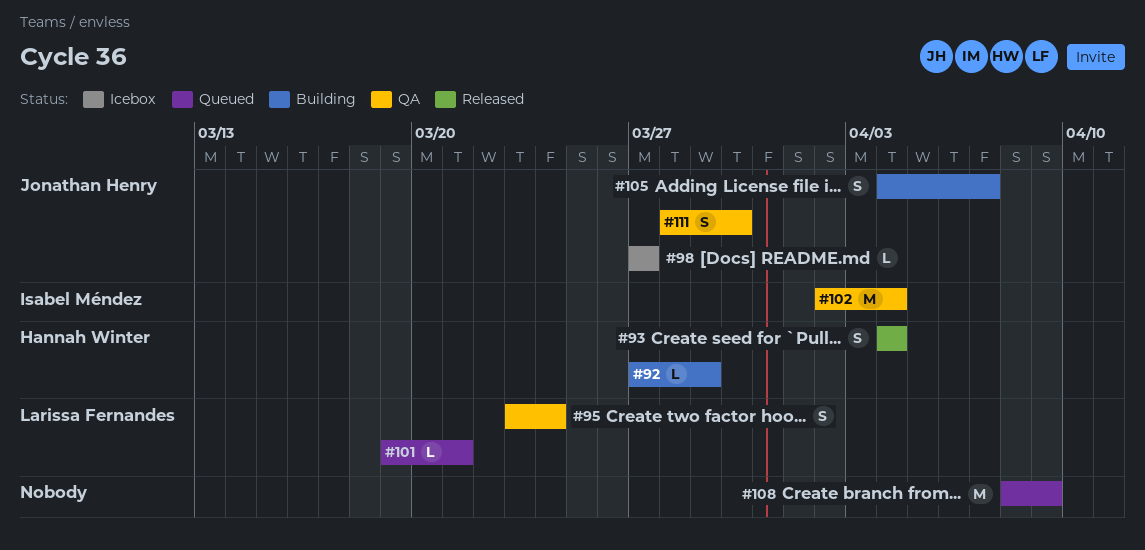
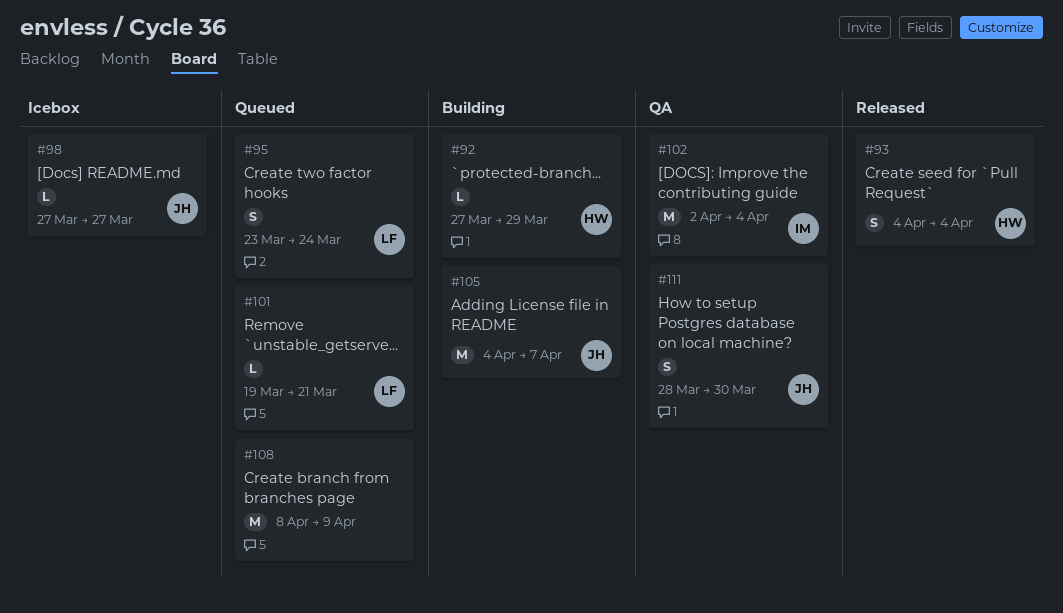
#95, status: QA -> Queued
#105, estimate: S -> M

